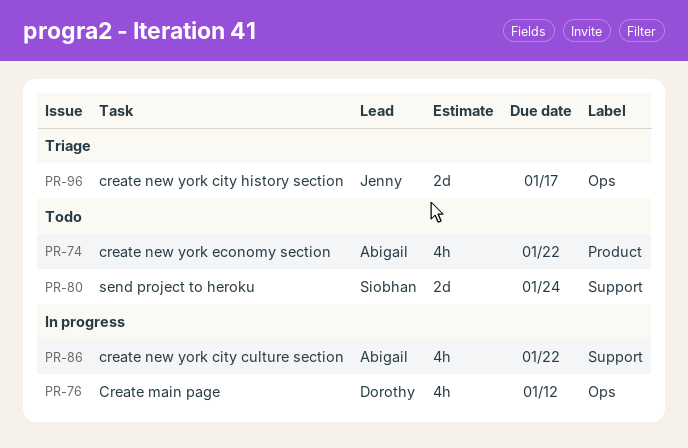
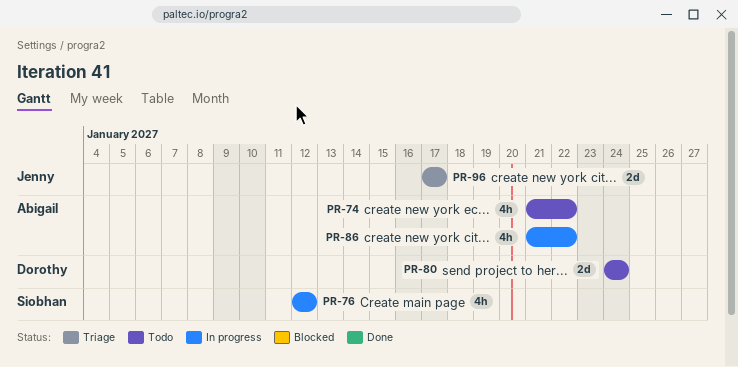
PR-76, owner: Dorothy -> Siobhan
PR-80, owner: Siobhan -> Dorothy

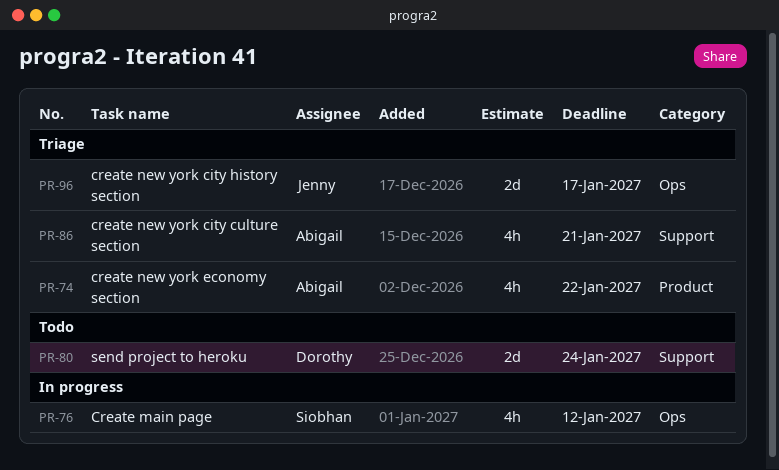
PR-74, status: Todo -> Triage
PR-86, status: In progress -> Triage
PR-86, due: Jan 22 -> Jan 21

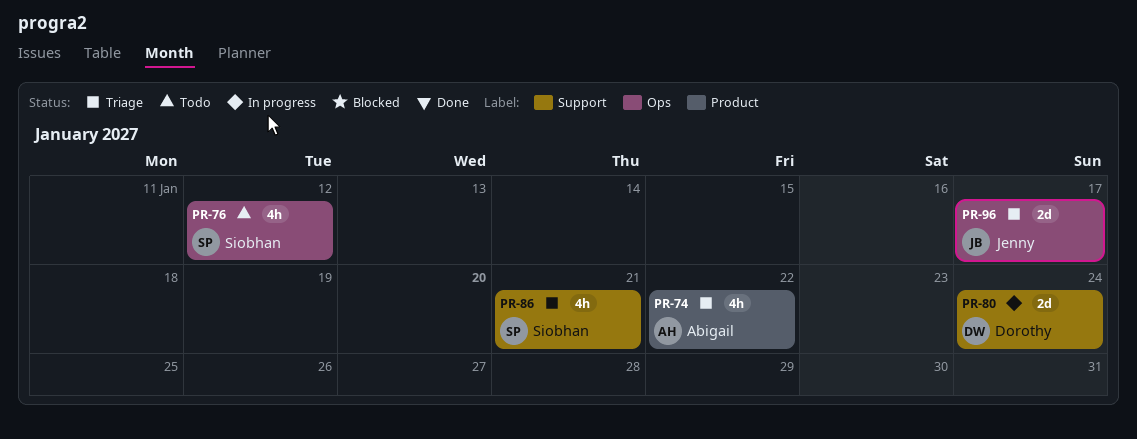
PR-76, status: In progress -> Todo
PR-80, status: Todo -> In progress
PR-86, owner: Abigail -> Siobhan

